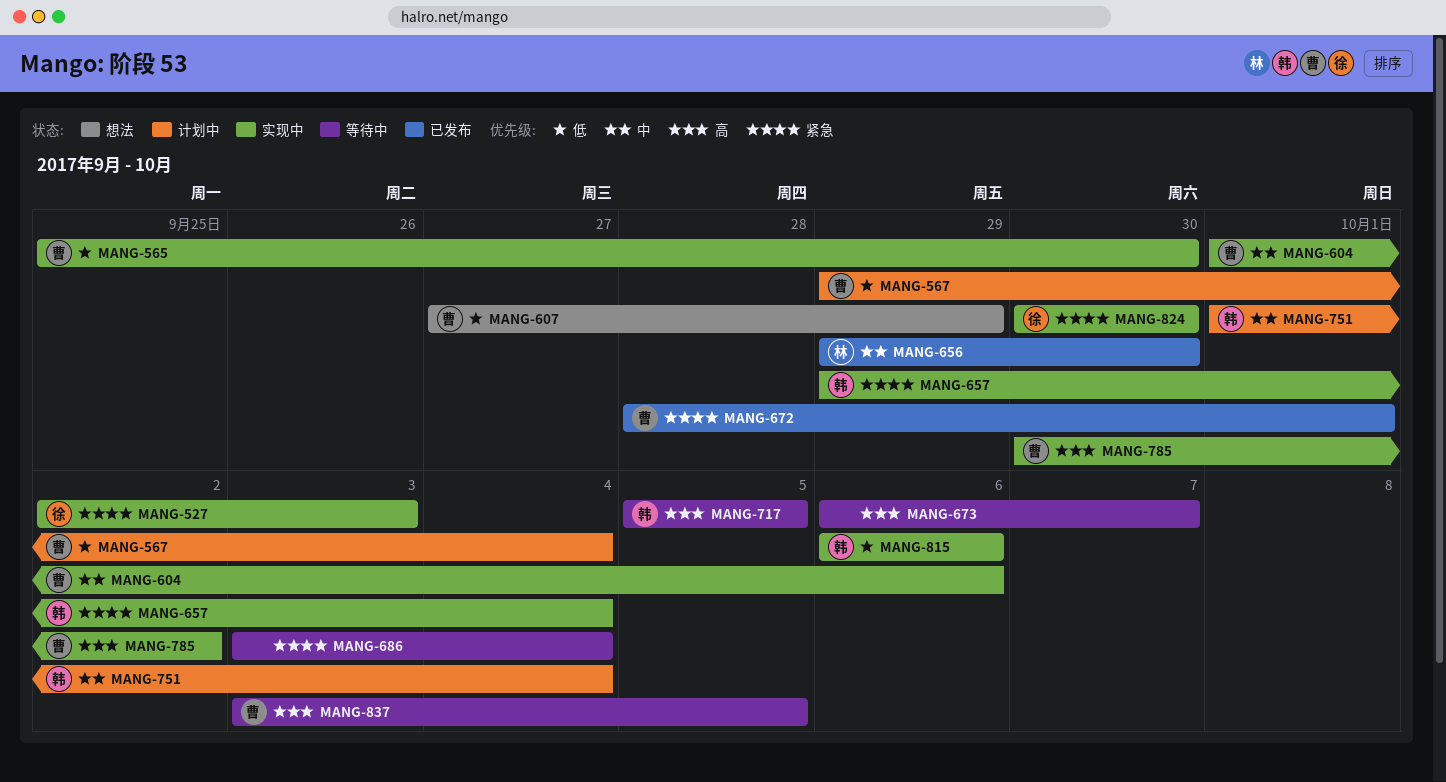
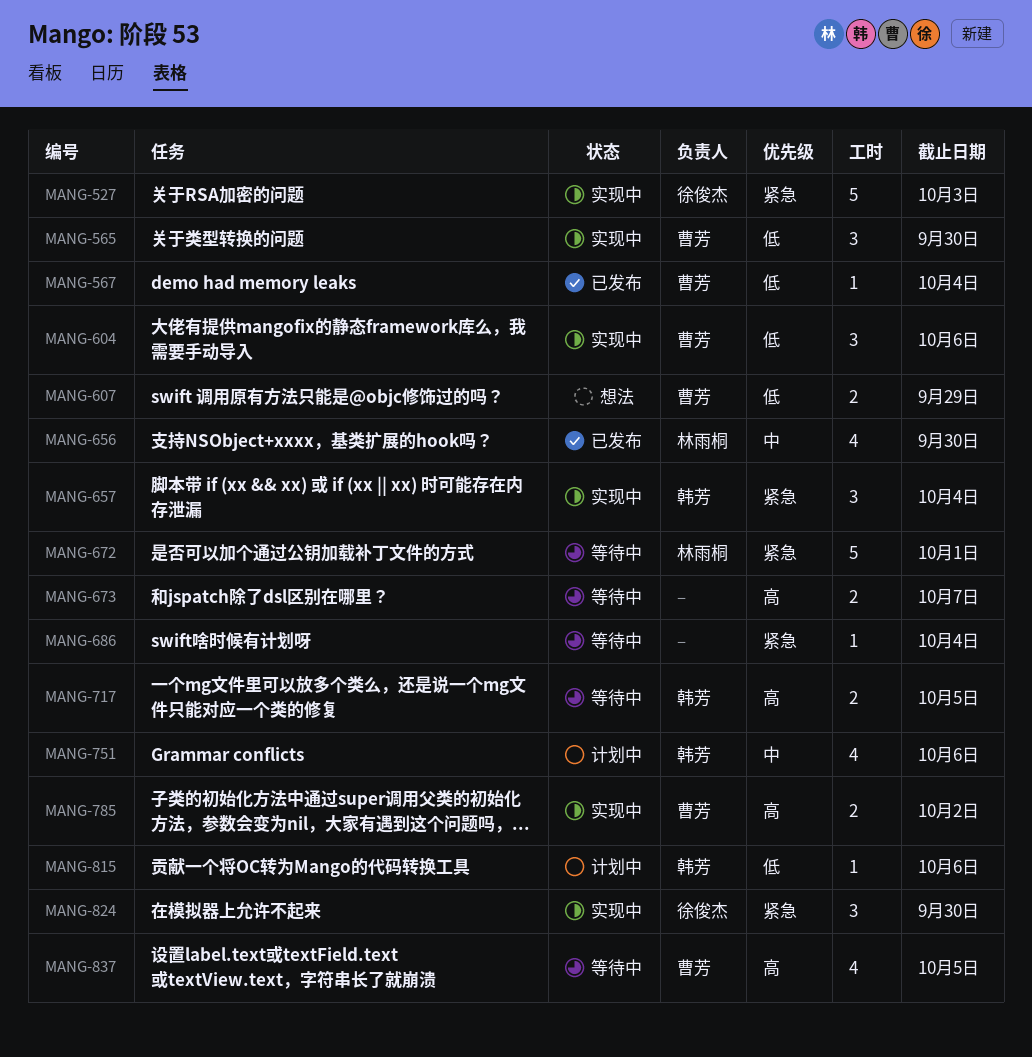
MANG-567, status: 计划中 -> 已发布
MANG-604, priority: 中 -> 低
MANG-672, status: 已发布 -> 等待中
MANG-672, owner: 曹芳 -> 林雨桐
MANG-751, due: Oct 4 -> Oct 6
MANG-815, status: 实现中 -> 计划中

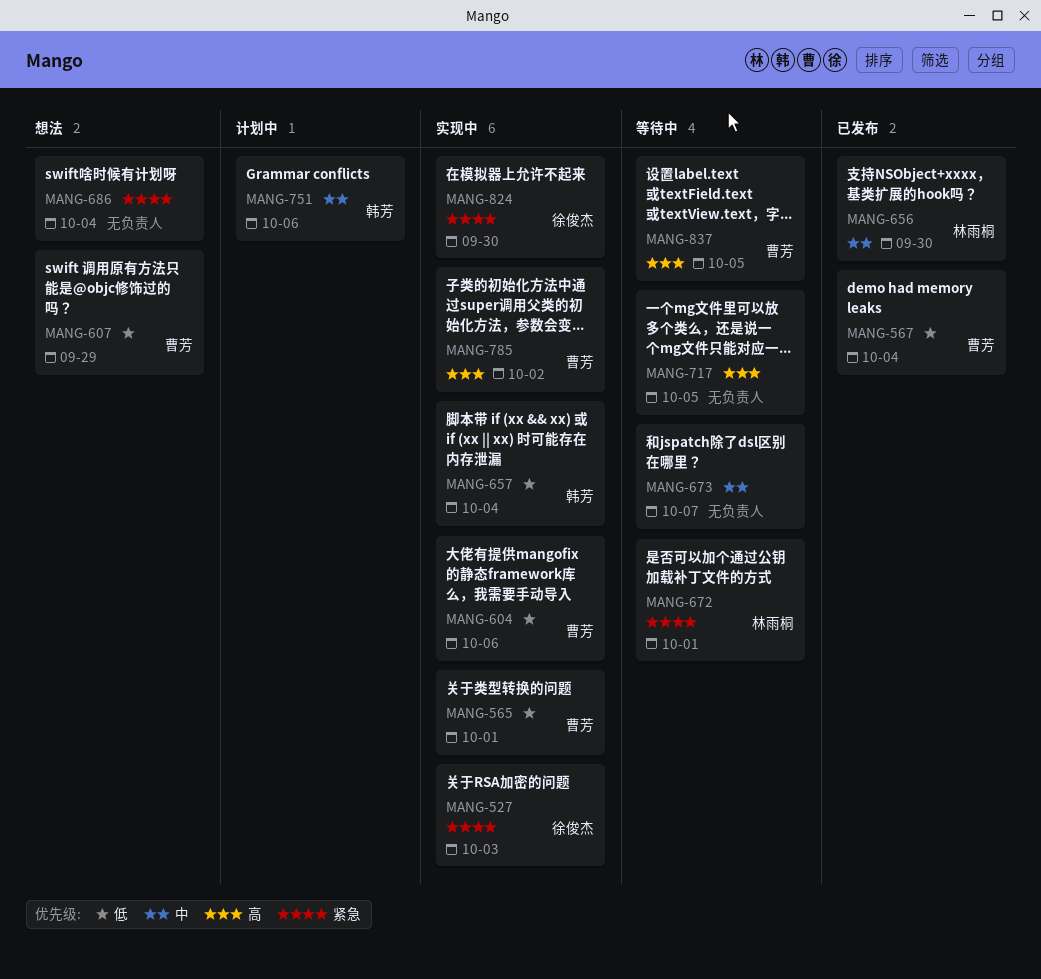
MANG-565, due: Sep 30 -> Oct 1
MANG-657, priority: 紧急 -> 低
MANG-673, priority: 高 -> 中
MANG-686, status: 等待中 -> 想法
MANG-717, owner: 韩芳 -> none
MANG-815: present -> none

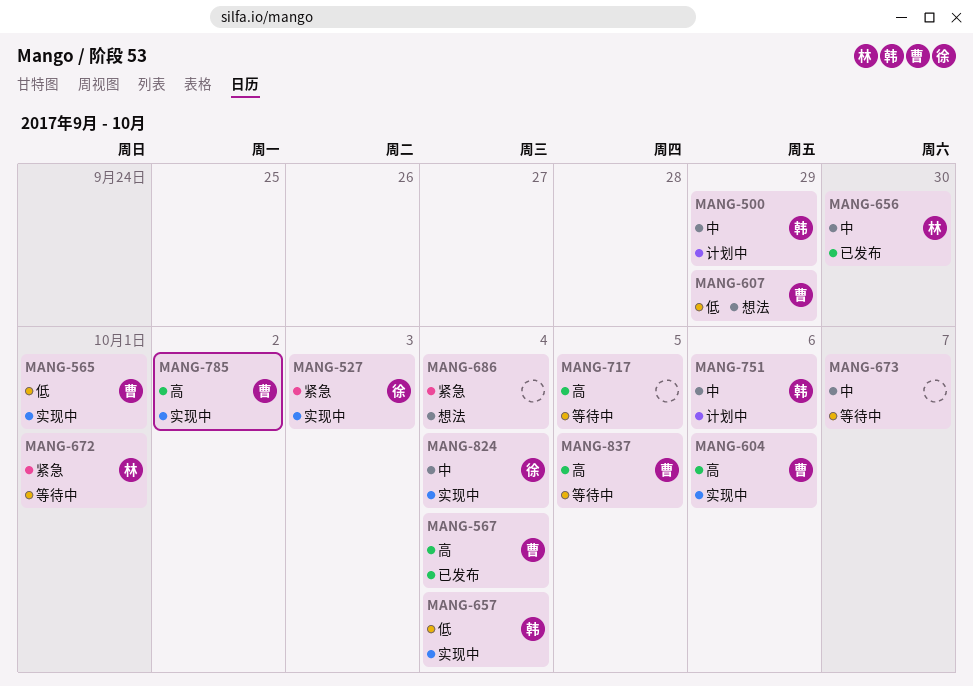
MANG-500: none -> present
MANG-567, priority: 低 -> 高
MANG-604, priority: 低 -> 高
MANG-824, priority: 紧急 -> 中
MANG-824, due: Sep 30 -> Oct 4

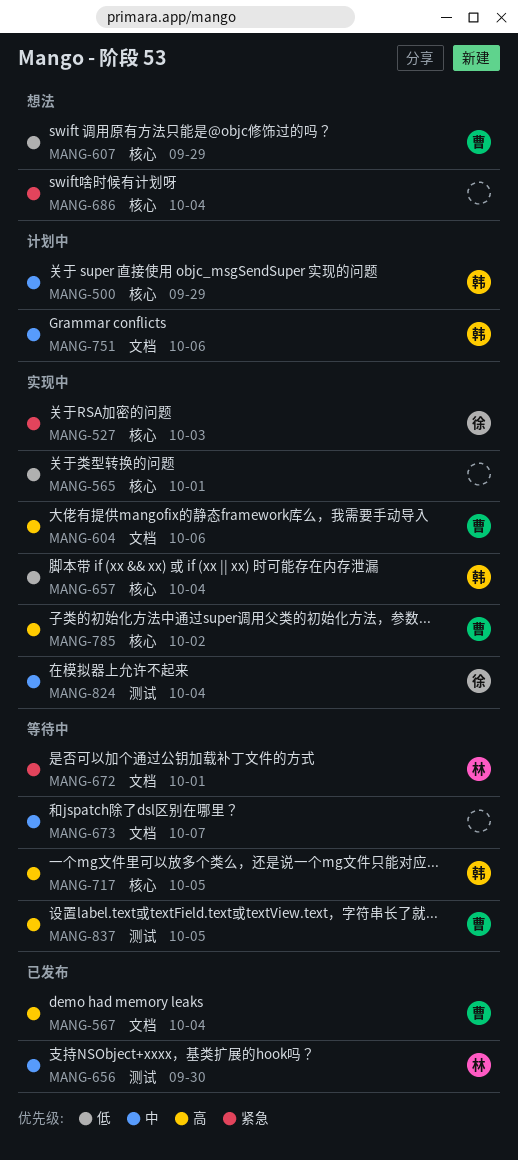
MANG-565, owner: 曹 -> none
MANG-717, owner: none -> 韩

